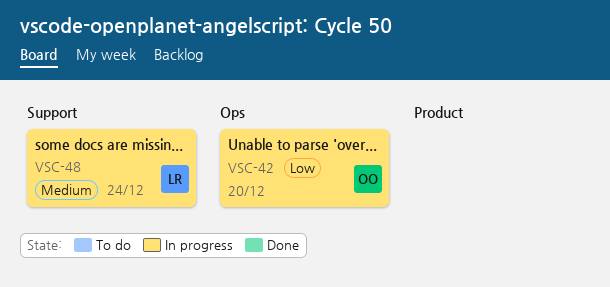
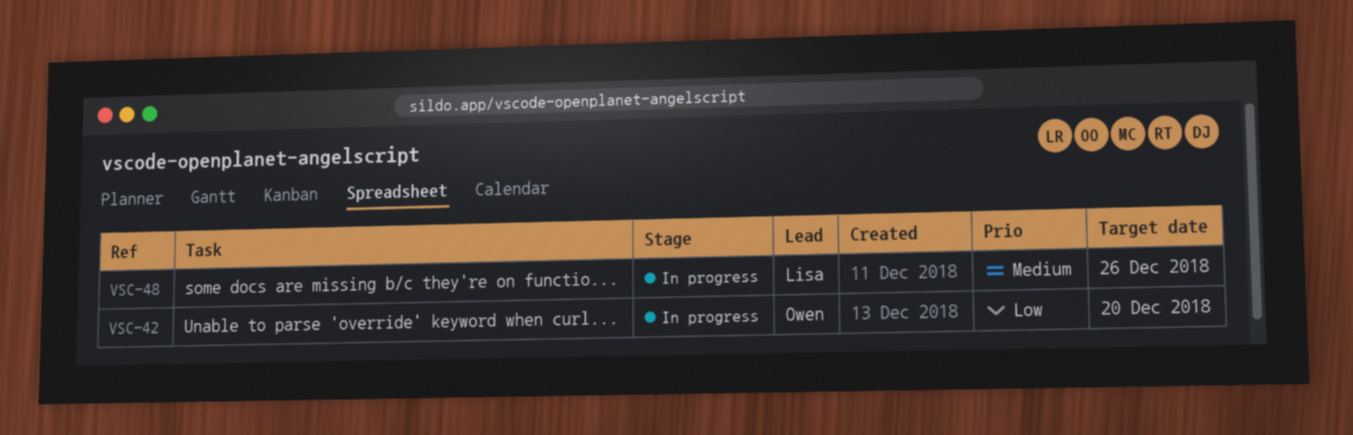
VSC-48, due: Dec 24 -> Dec 26

